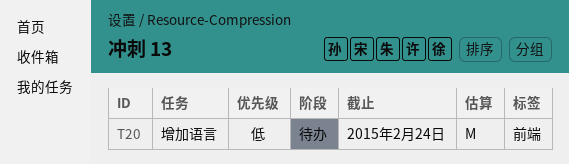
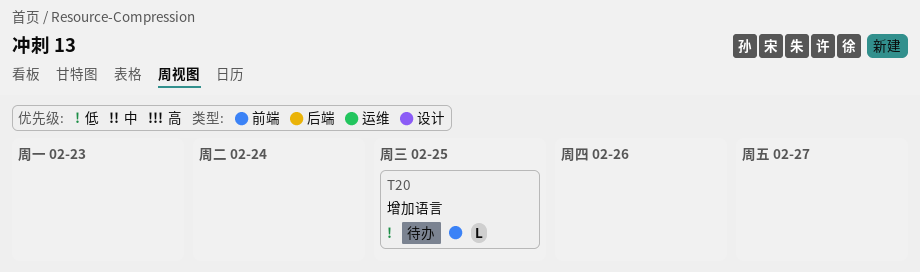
T20, estimate: M -> L
T20, due: Feb 24 -> Feb 25

